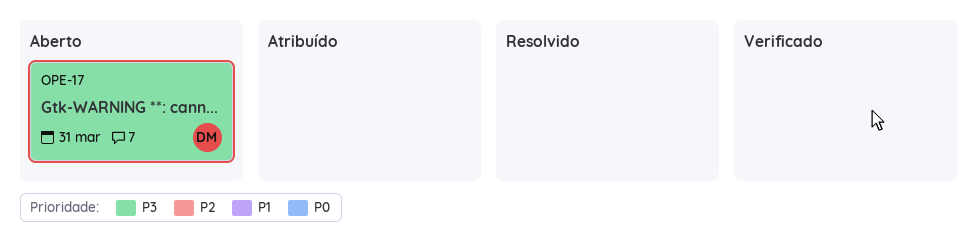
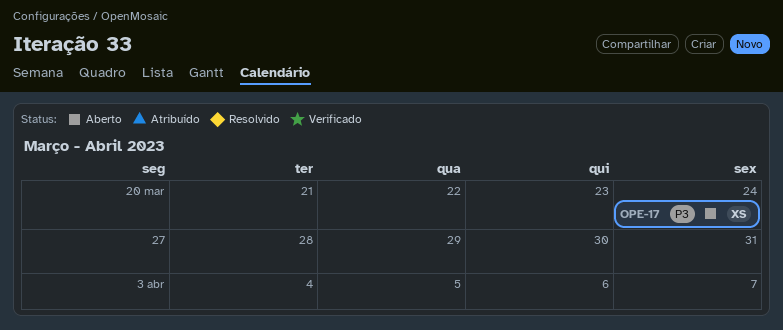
OPE-17, due: Mar 31 -> Mar 24

